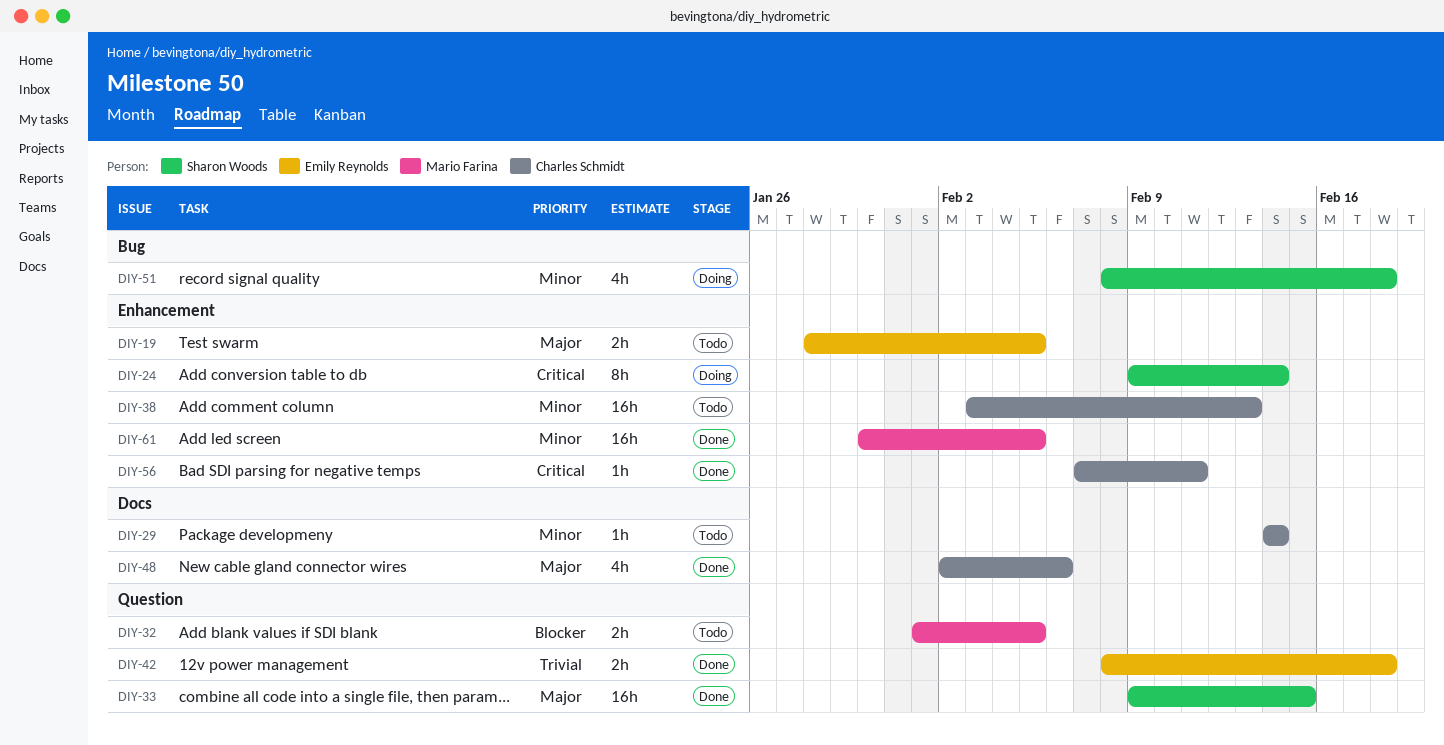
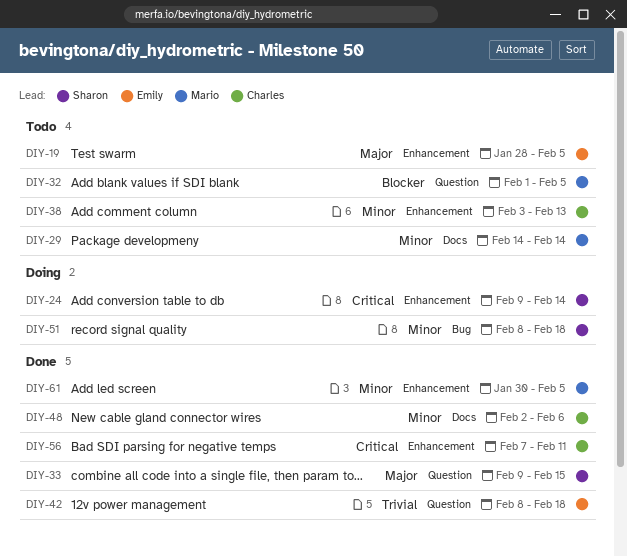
DIY-29, owner: Charles Schmidt -> Mario Farina
DIY-48, priority: Major -> Minor

